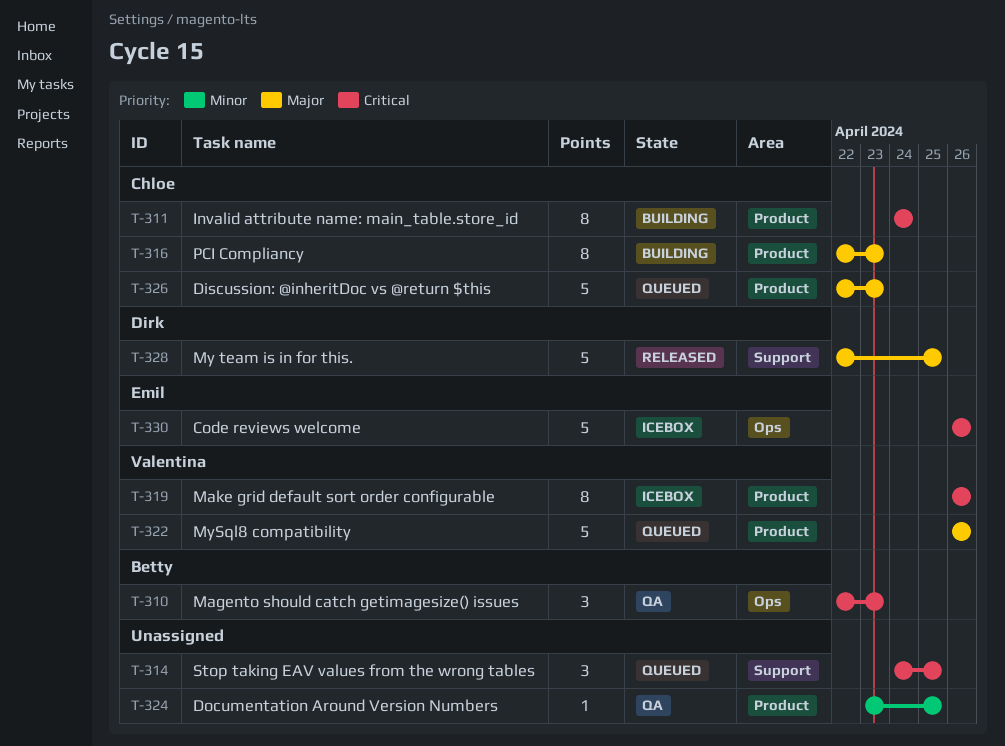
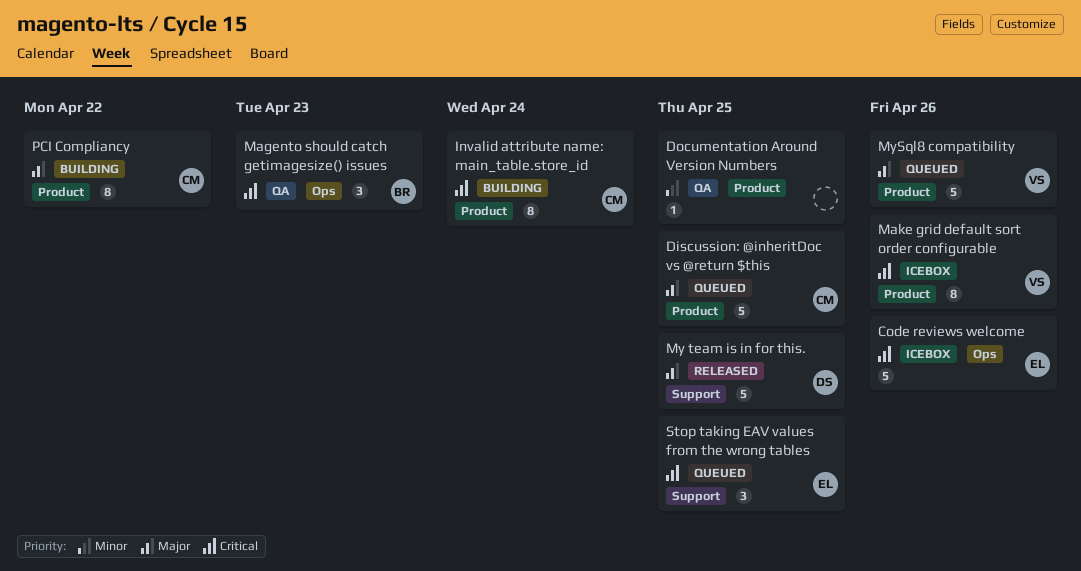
Discussion: @inheritDoc vs @return $this, due: Apr 23 -> Apr 25
PCI Compliancy, due: Apr 23 -> Apr 22
Stop taking EAV values from the wrong tables, owner: none -> Emil

